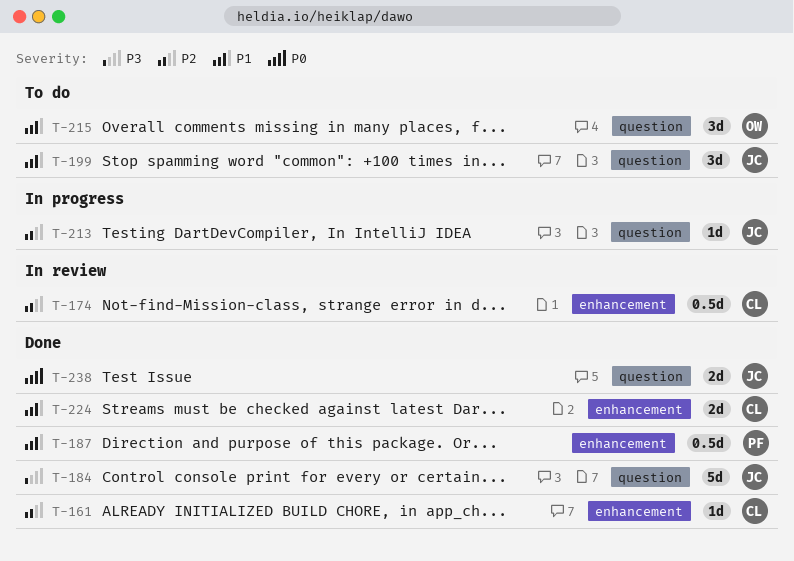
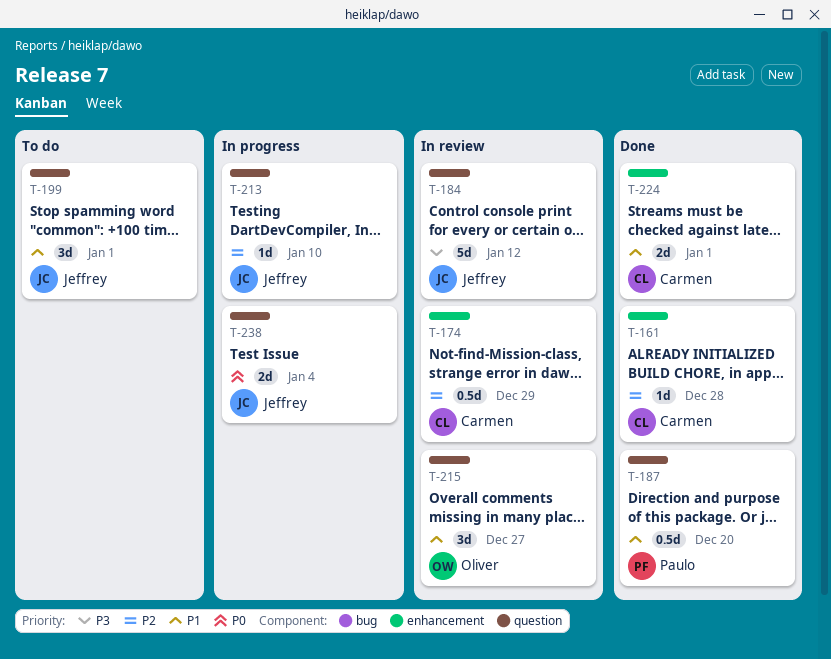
T-184, status: Done -> In review
T-187, label: enhancement -> question
T-215, status: To do -> In review
T-238, status: Done -> In progress

